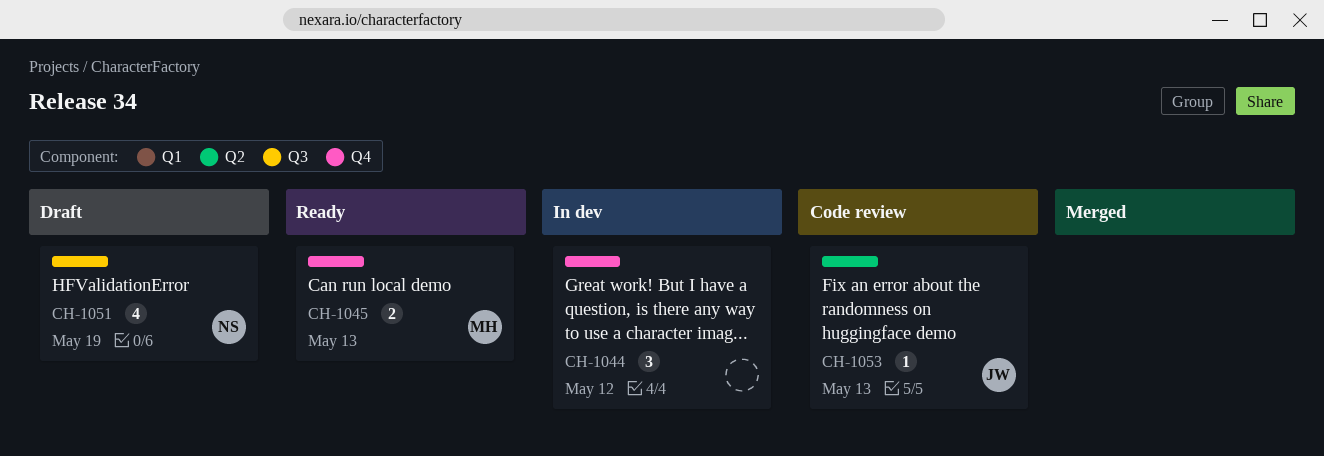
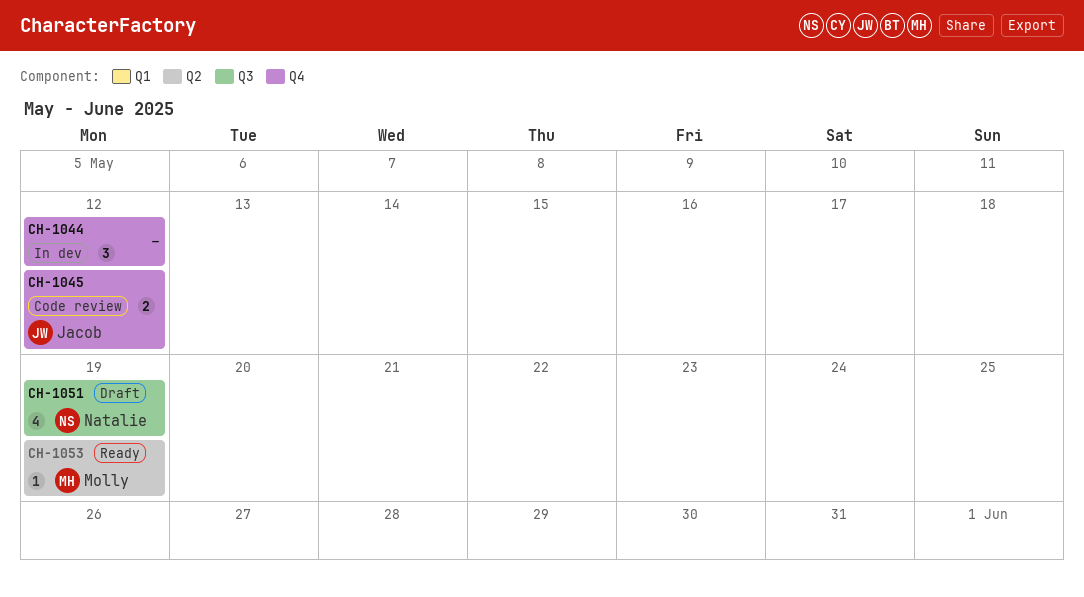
CH-1045, status: Ready -> Code review
CH-1045, owner: Molly -> Jacob
CH-1045, due: May 13 -> May 12
CH-1053, status: Code review -> Ready
CH-1053, owner: Jacob -> Molly
CH-1053, due: May 13 -> May 19

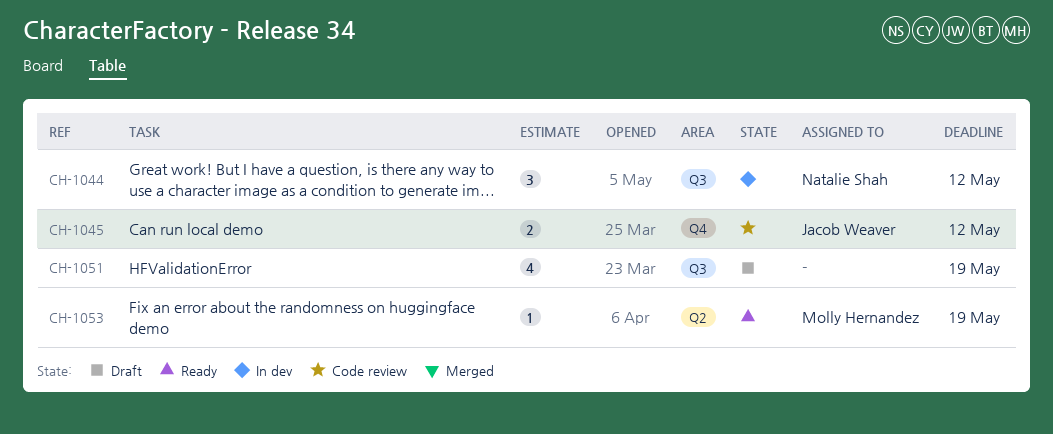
CH-1044, owner: none -> Natalie Shah
CH-1044, label: Q4 -> Q3
CH-1051, owner: Natalie Shah -> none

